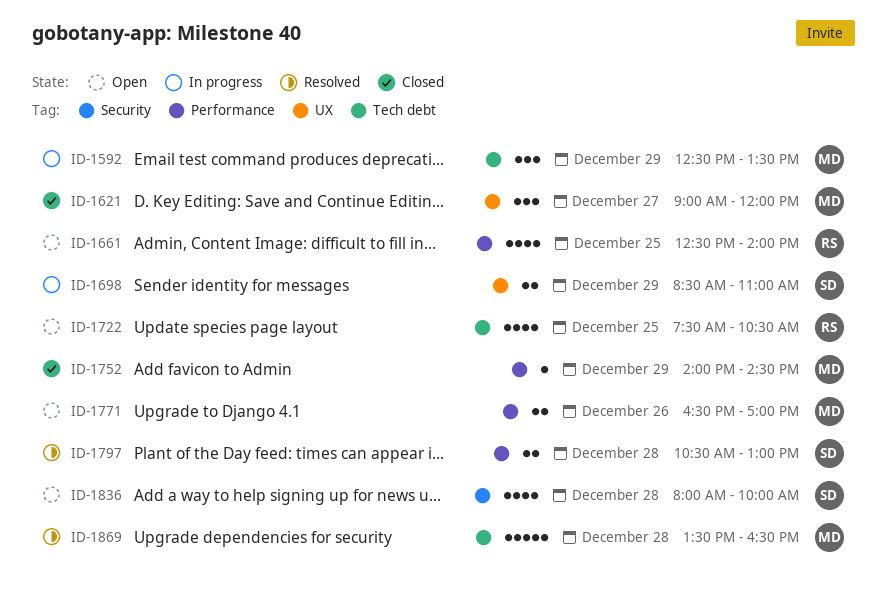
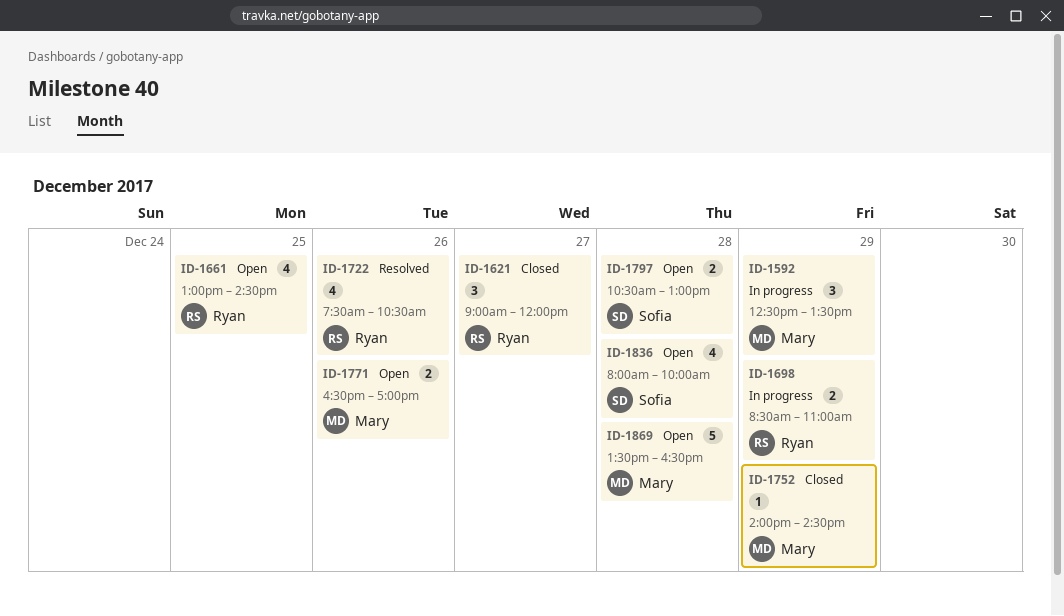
ID-1621, owner: Mary -> Ryan
ID-1661, begins: 12:30 -> 13:00
ID-1661, ends: 14:00 -> 14:30
ID-1698, owner: Sofia -> Ryan
ID-1722, status: Open -> Resolved
ID-1722, day: Dec 25 -> Dec 26
ID-1797, status: Resolved -> Open
ID-1869, status: Resolved -> Open

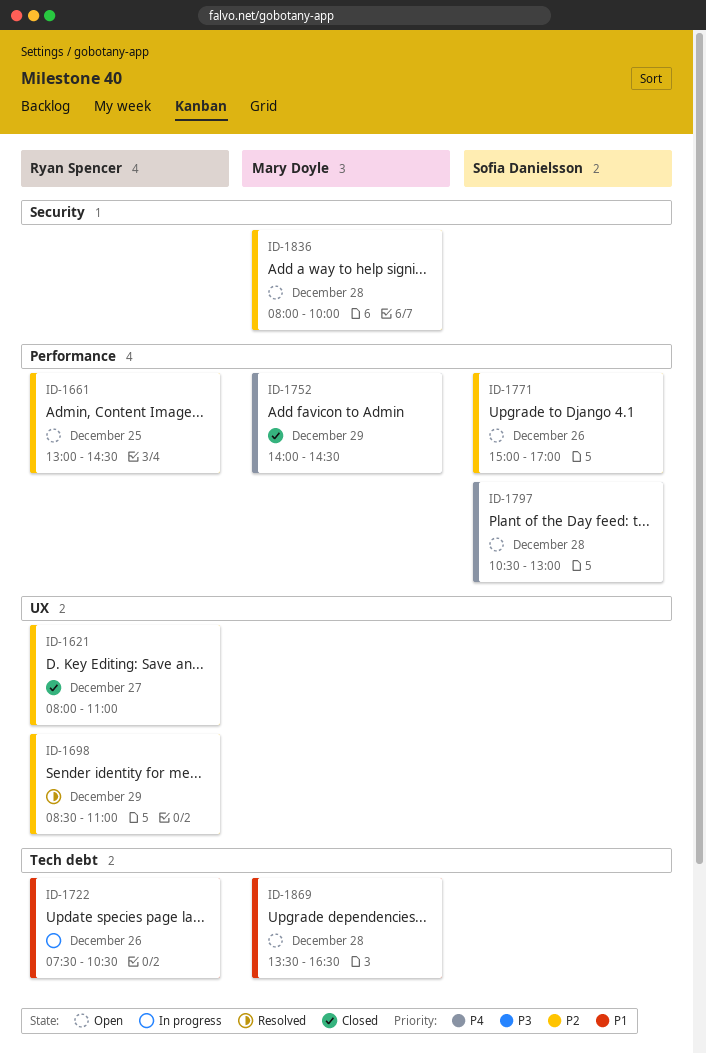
ID-1592: present -> none
ID-1621, begins: 09:00 -> 08:00
ID-1621, ends: 12:00 -> 11:00
ID-1698, status: In progress -> Resolved
ID-1722, status: Resolved -> In progress
ID-1771, owner: Mary Doyle -> Sofia Danielsson
ID-1771, begins: 16:30 -> 15:00
ID-1836, owner: Sofia Danielsson -> Mary Doyle

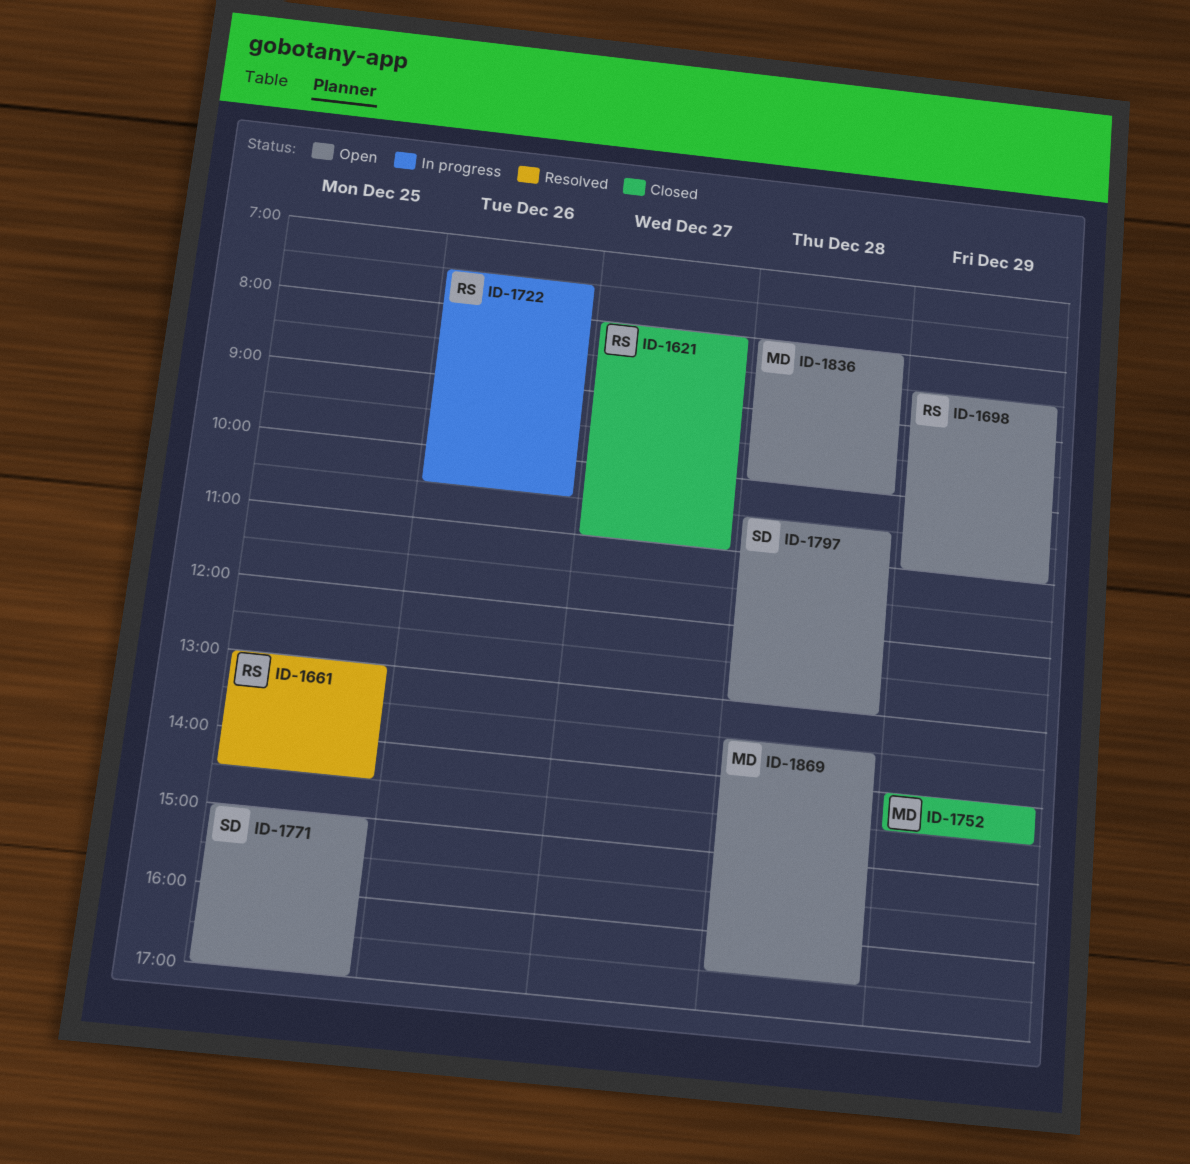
ID-1661, status: Open -> Resolved
ID-1698, status: Resolved -> Open
ID-1771, day: Dec 26 -> Dec 25

